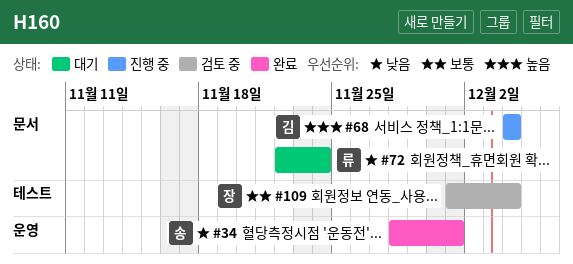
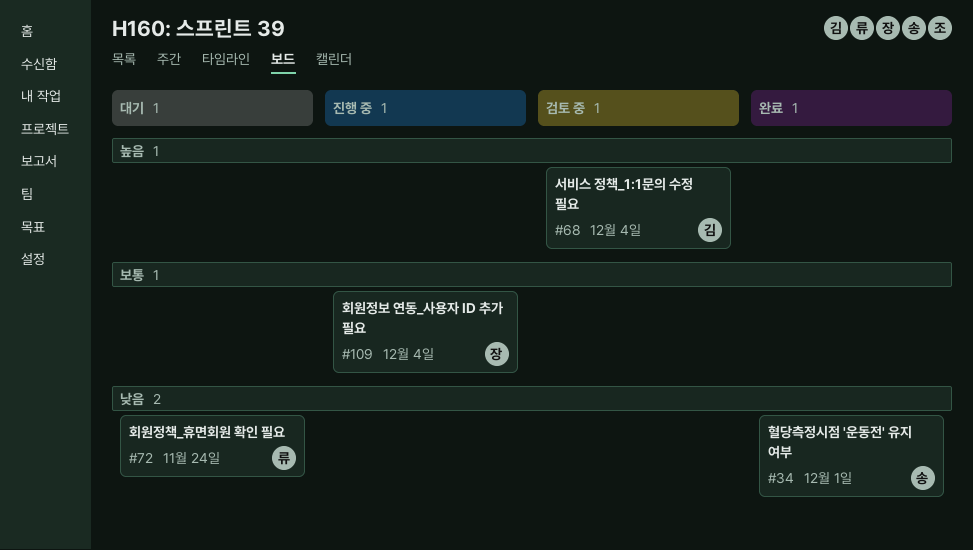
#68, status: 진행 중 -> 검토 중
#109, status: 검토 중 -> 진행 중

